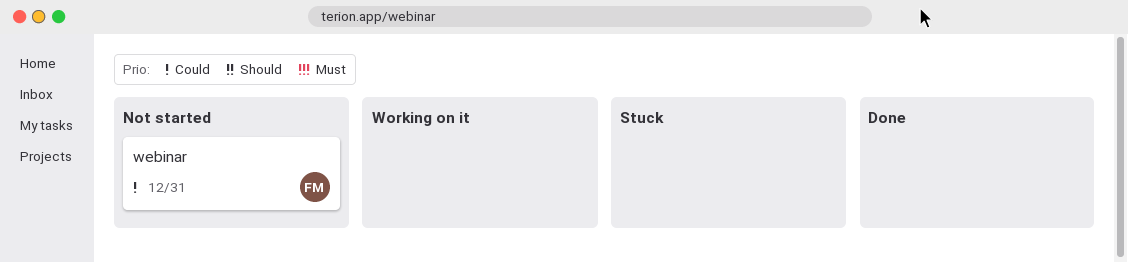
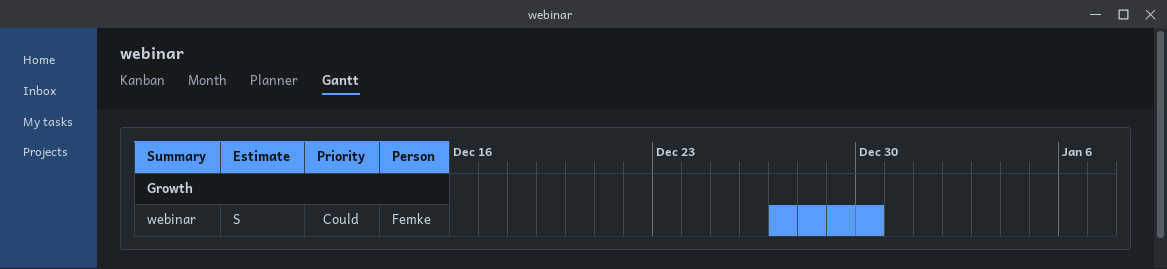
webinar, due: Dec 31 -> Dec 30

